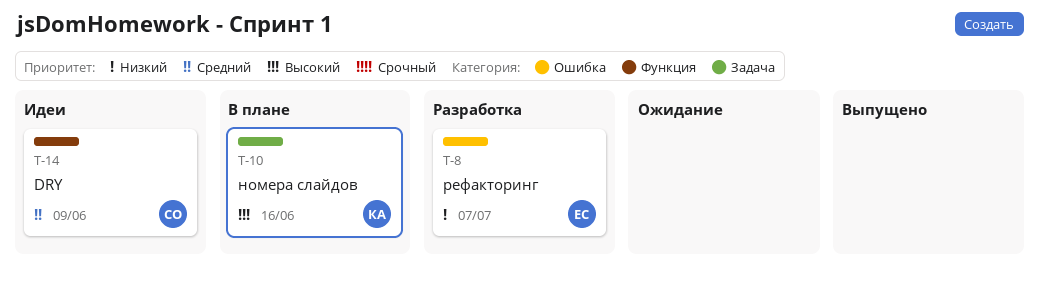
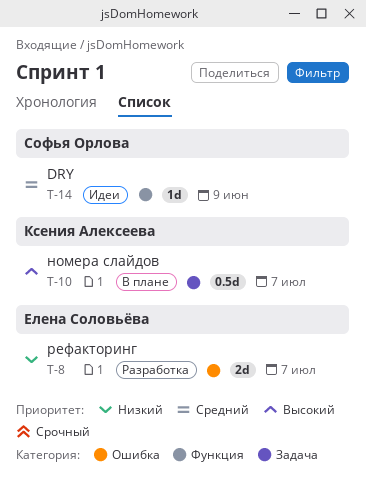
T-10, due: Jun 16 -> Jul 7

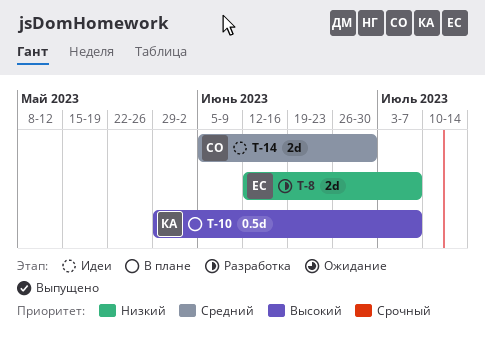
T-14, estimate: 1d -> 2d
T-14, due: Jun 9 -> Jun 30

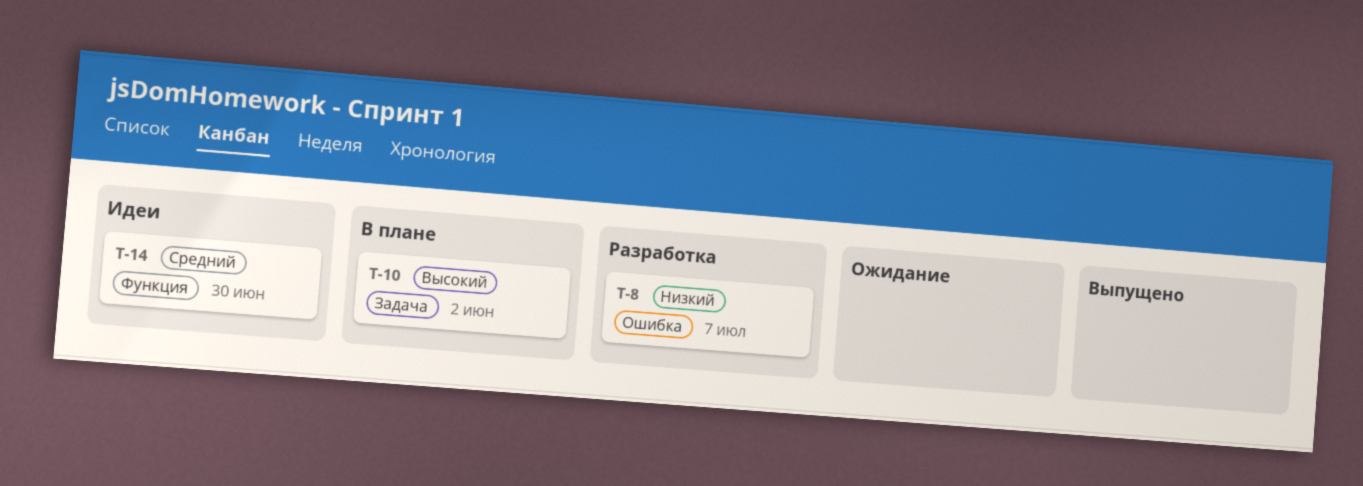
T-10, due: Jul 7 -> Jun 2

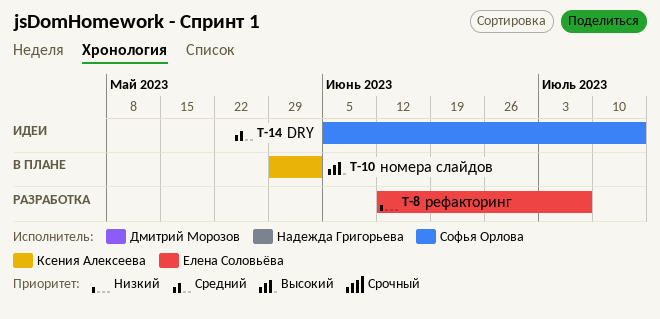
T-14, due: Jun 30 -> Jul 14

